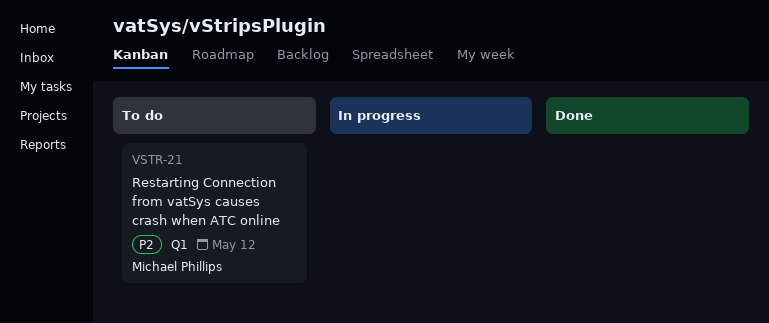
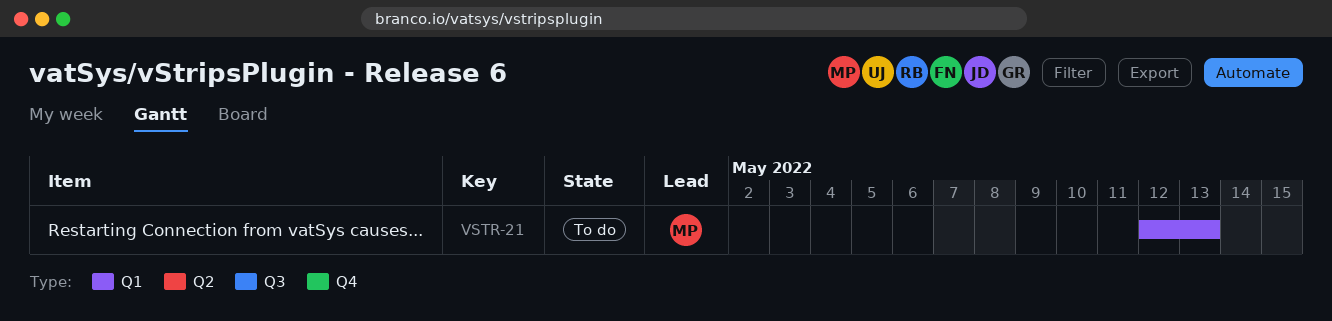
VSTR-21, due: May 12 -> May 13

